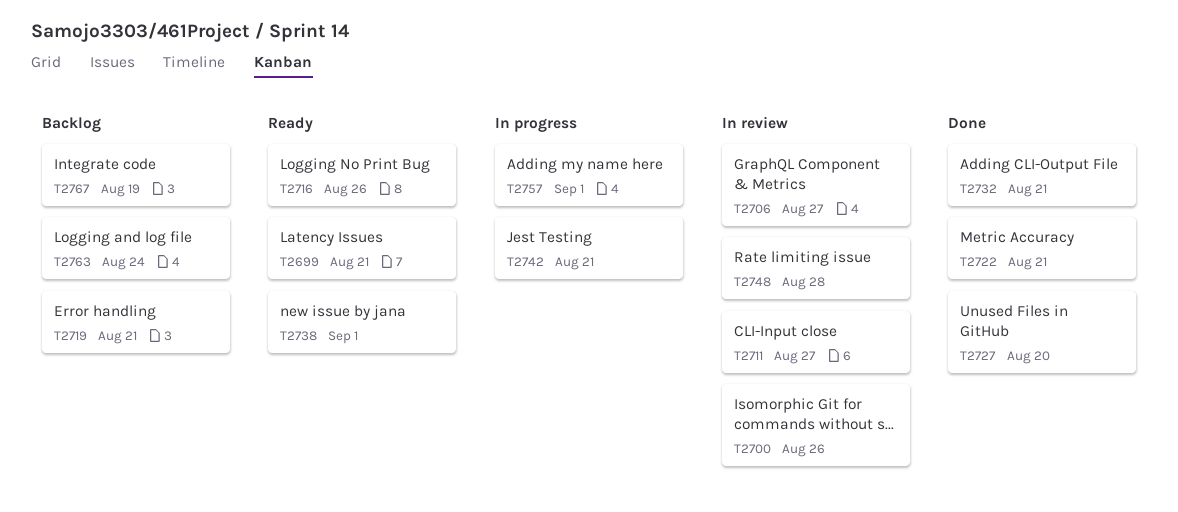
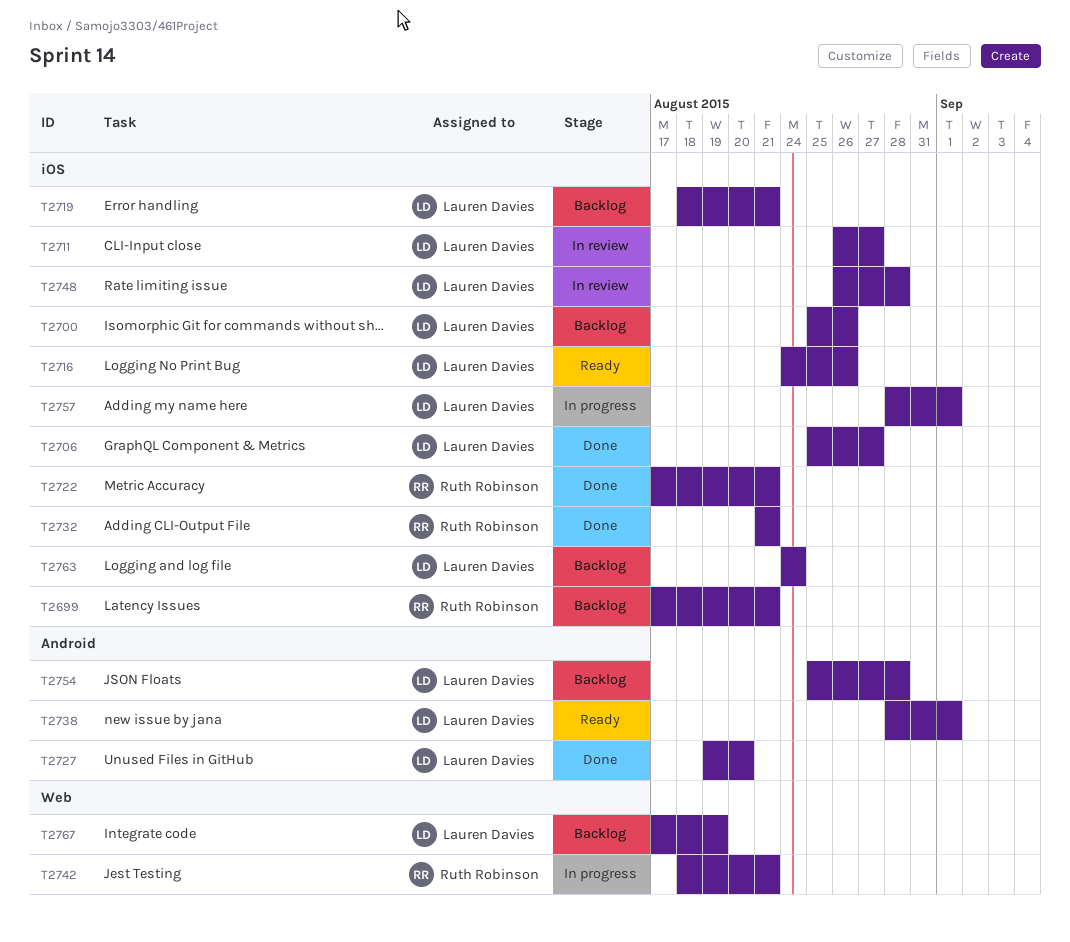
T2699, status: Ready -> Backlog
T2700, status: In review -> Backlog
T2706, status: In review -> Done
T2754: none -> present

